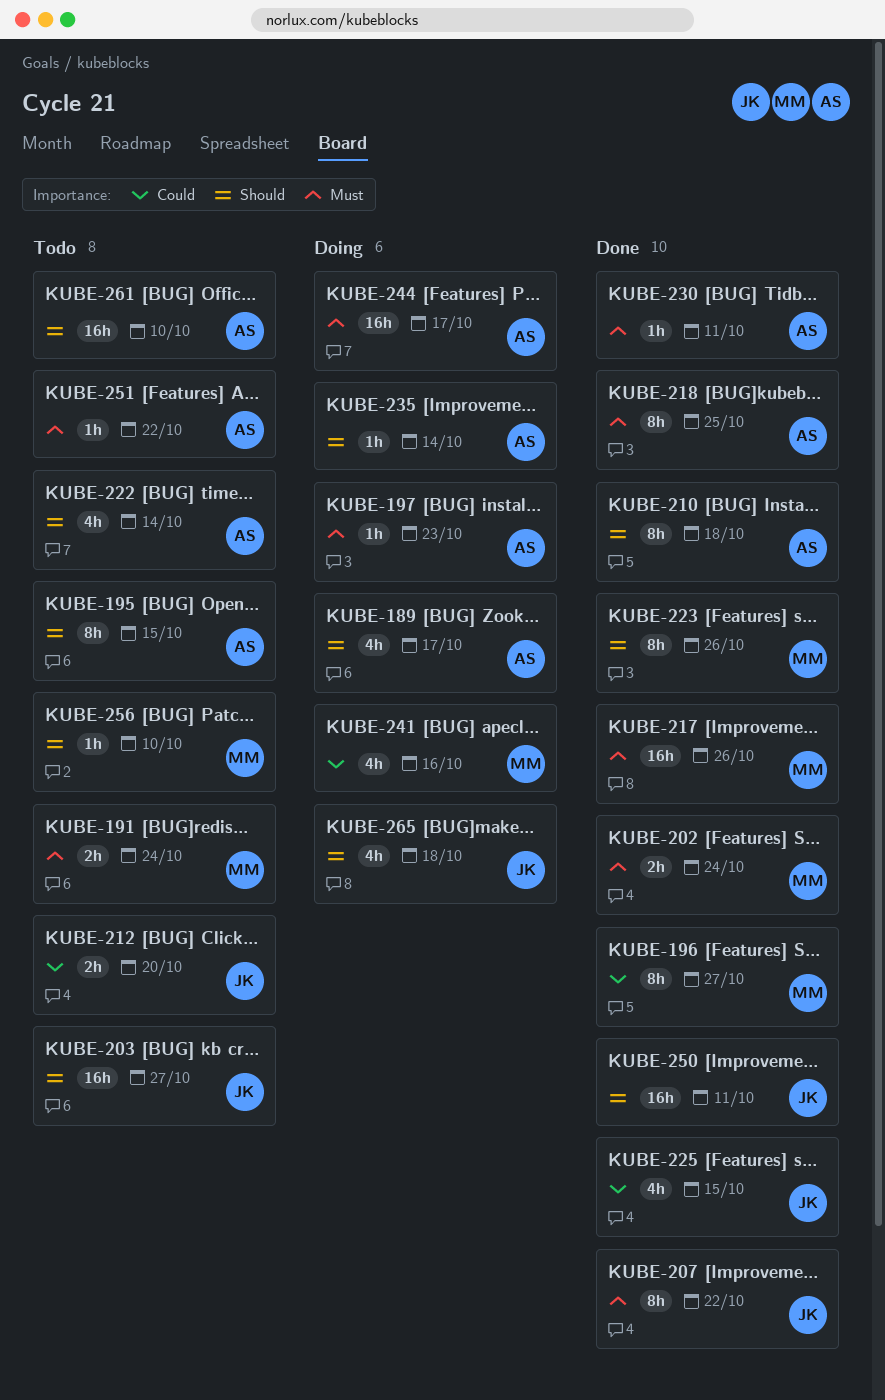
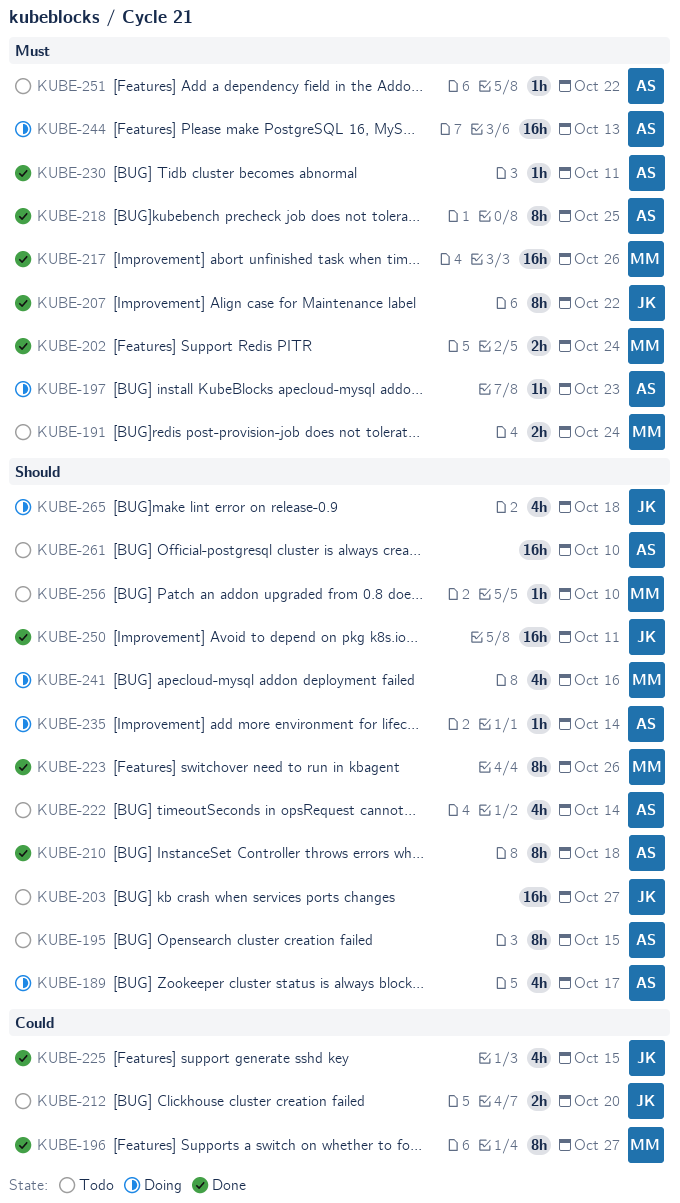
KUBE-241, priority: Could -> Should
KUBE-244, due: Oct 17 -> Oct 13

